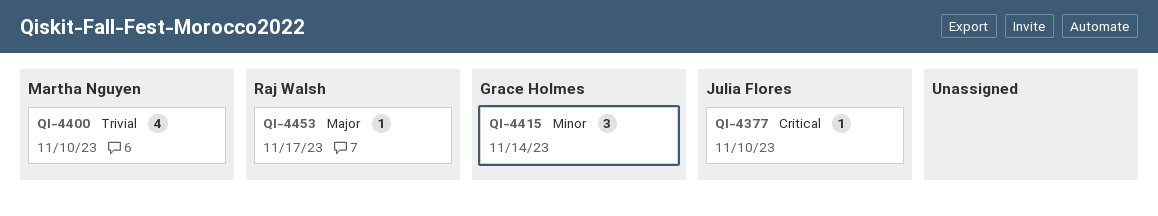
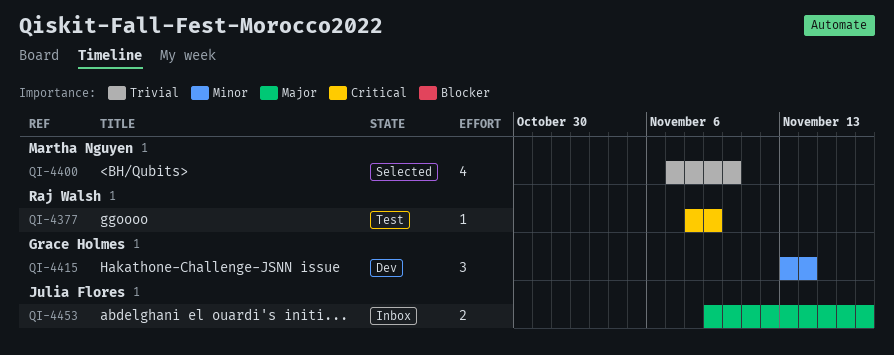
QI-4377, owner: Julia Flores -> Raj Walsh
QI-4377, due: Nov 10 -> Nov 9
QI-4453, owner: Raj Walsh -> Julia Flores
QI-4453, estimate: 1 -> 2

